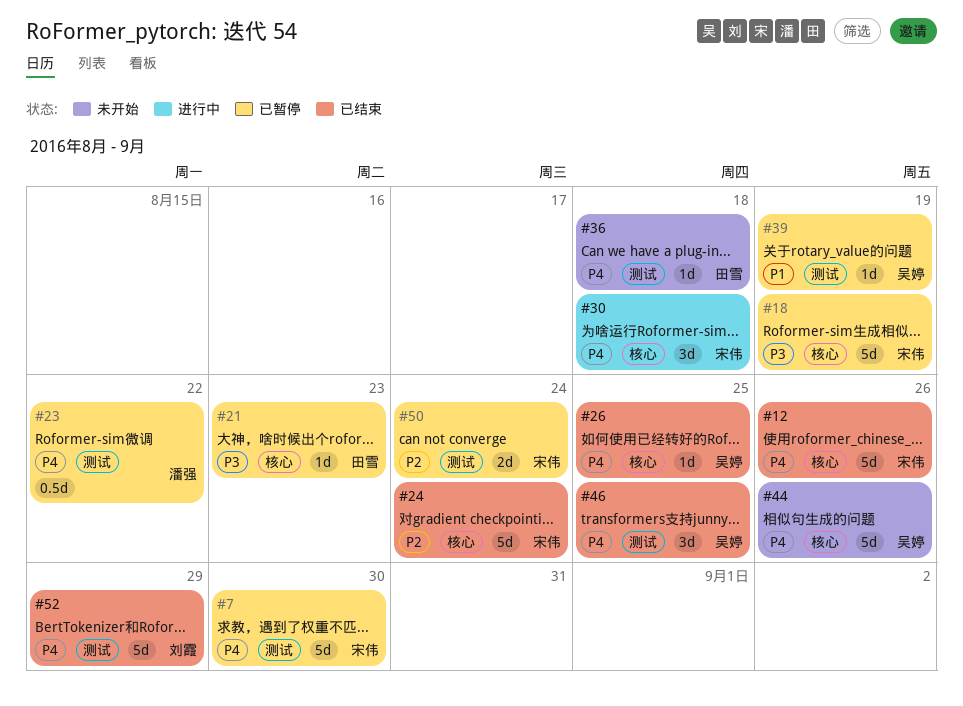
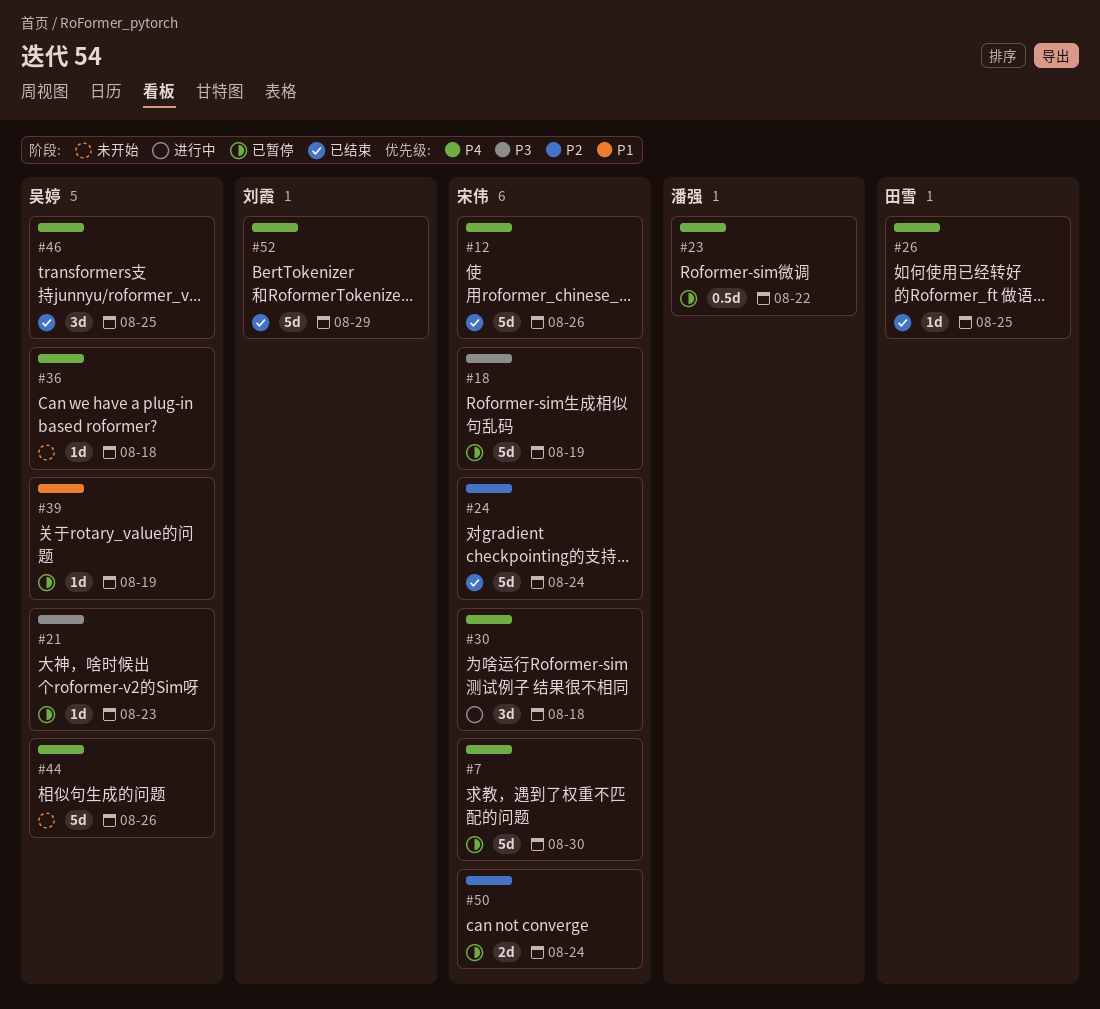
#21, owner: 田雪 -> 吴婷
#26, owner: 吴婷 -> 田雪
#36, owner: 田雪 -> 吴婷

